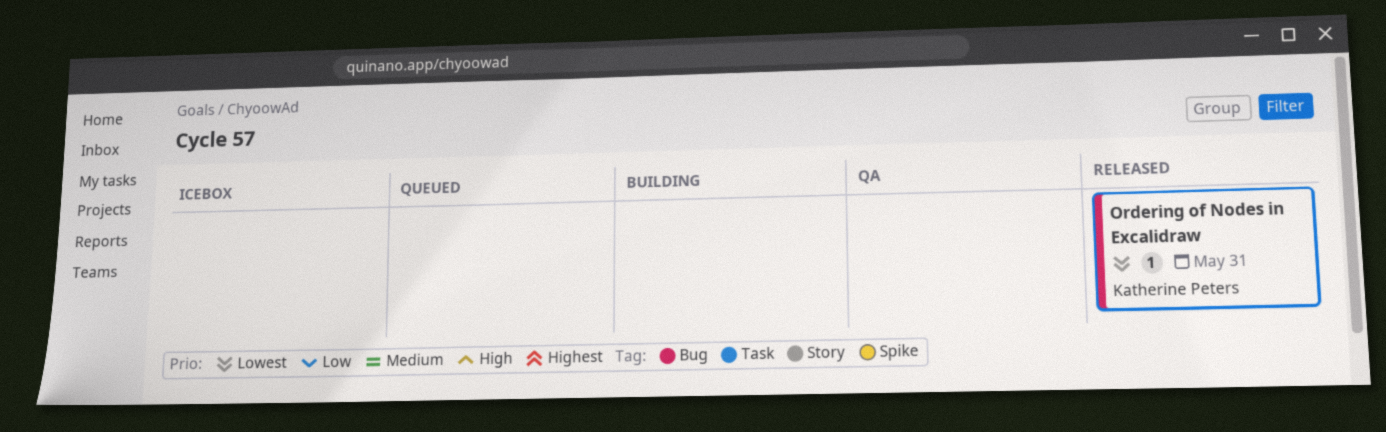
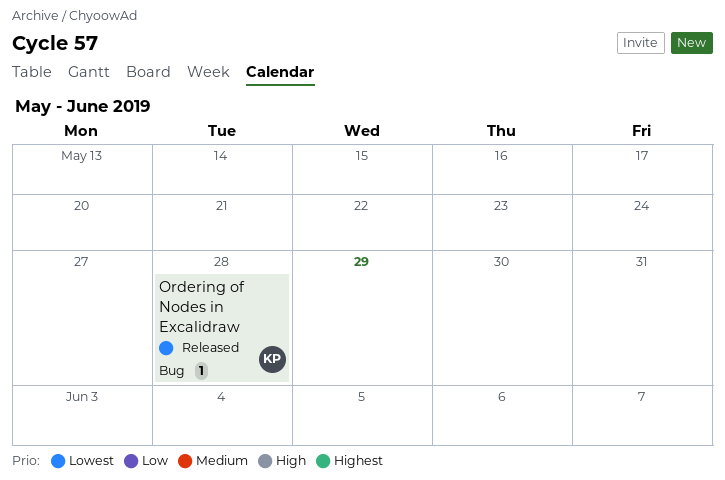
Ordering of Nodes in Excalidraw, due: May 31 -> May 28

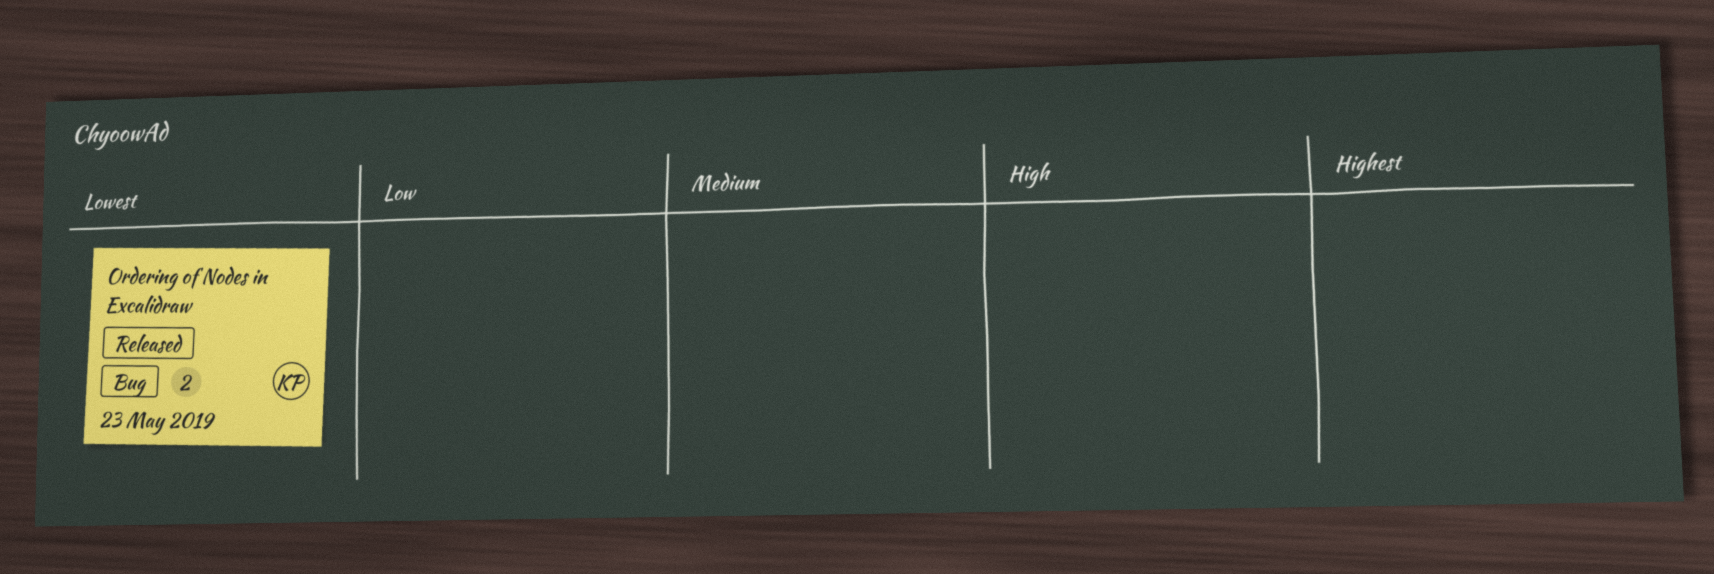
Ordering of Nodes in Excalidraw, estimate: 1 -> 2
Ordering of Nodes in Excalidraw, due: May 28 -> May 23

